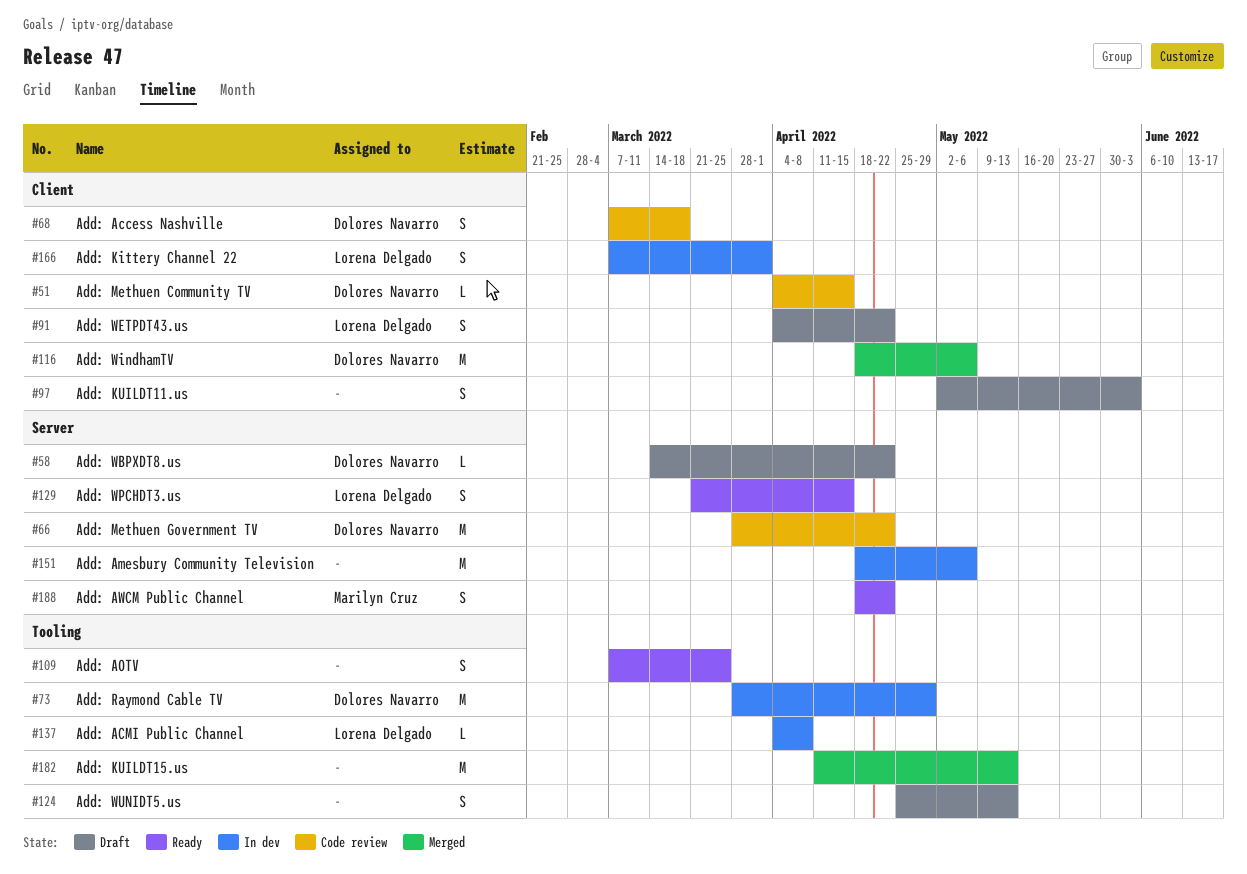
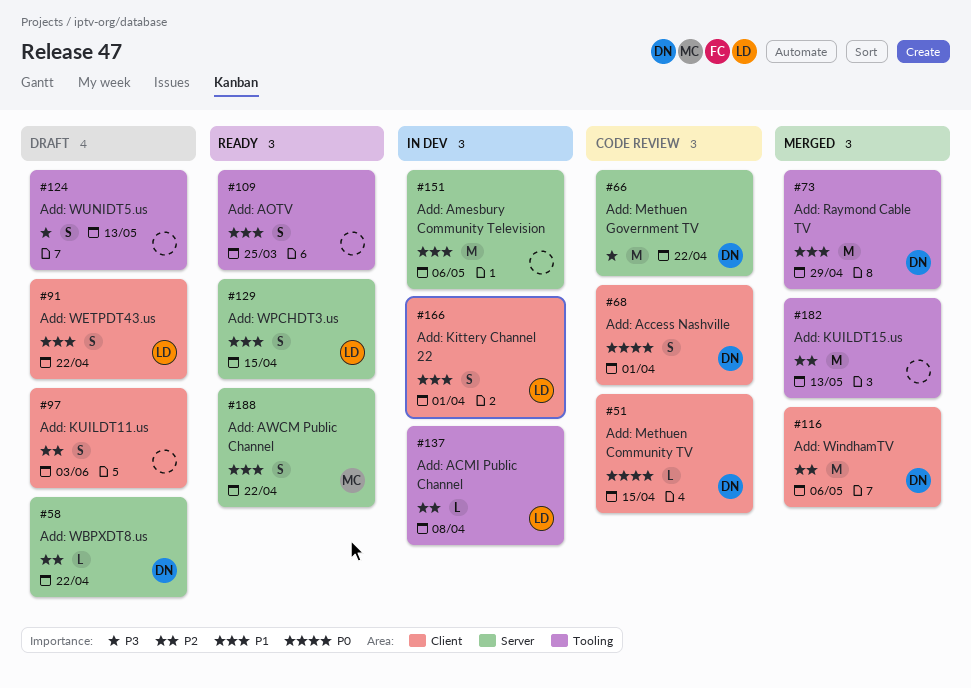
#68, due: Mar 18 -> Apr 1
#73, status: In dev -> Merged

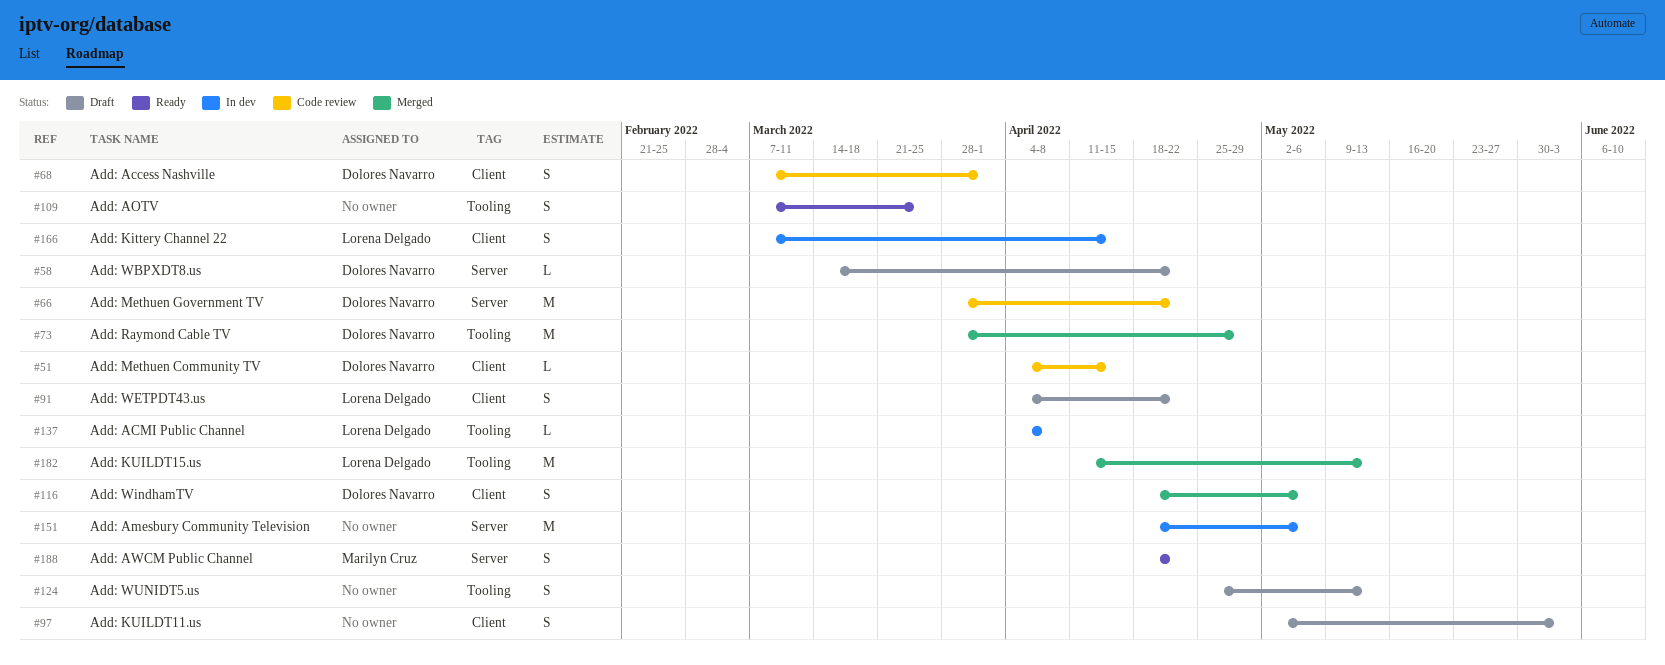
#116, estimate: M -> S
#129: present -> none
#166, due: Apr 1 -> Apr 15
#182, owner: none -> Lorena Delgado

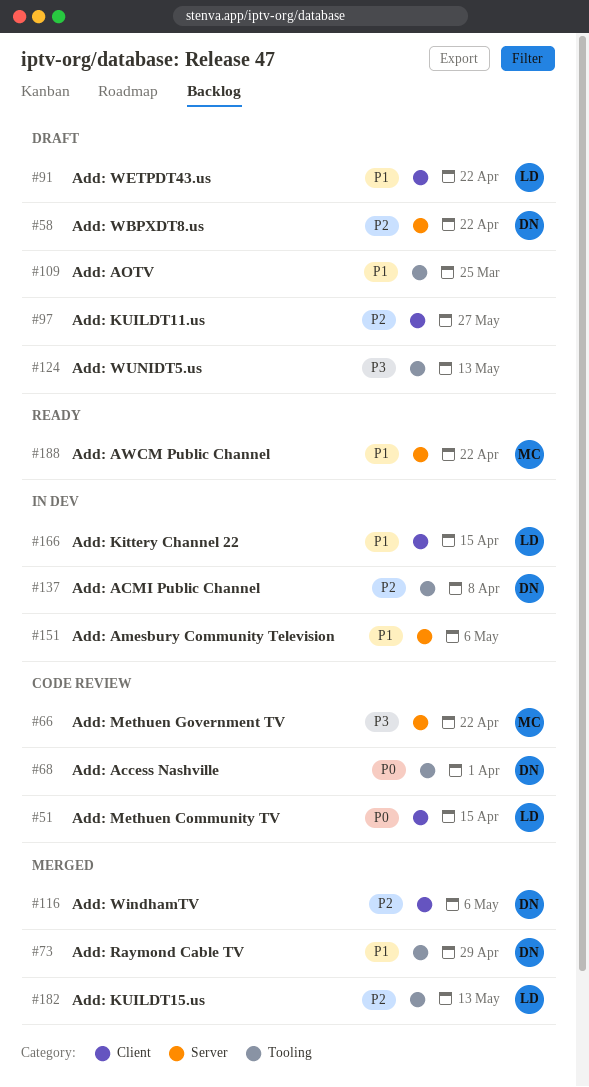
#51, owner: Dolores Navarro -> Lorena Delgado
#66, owner: Dolores Navarro -> Marilyn Cruz
#68, label: Client -> Tooling
#97, due: Jun 3 -> May 27
#109, status: Ready -> Draft
#137, owner: Lorena Delgado -> Dolores Navarro

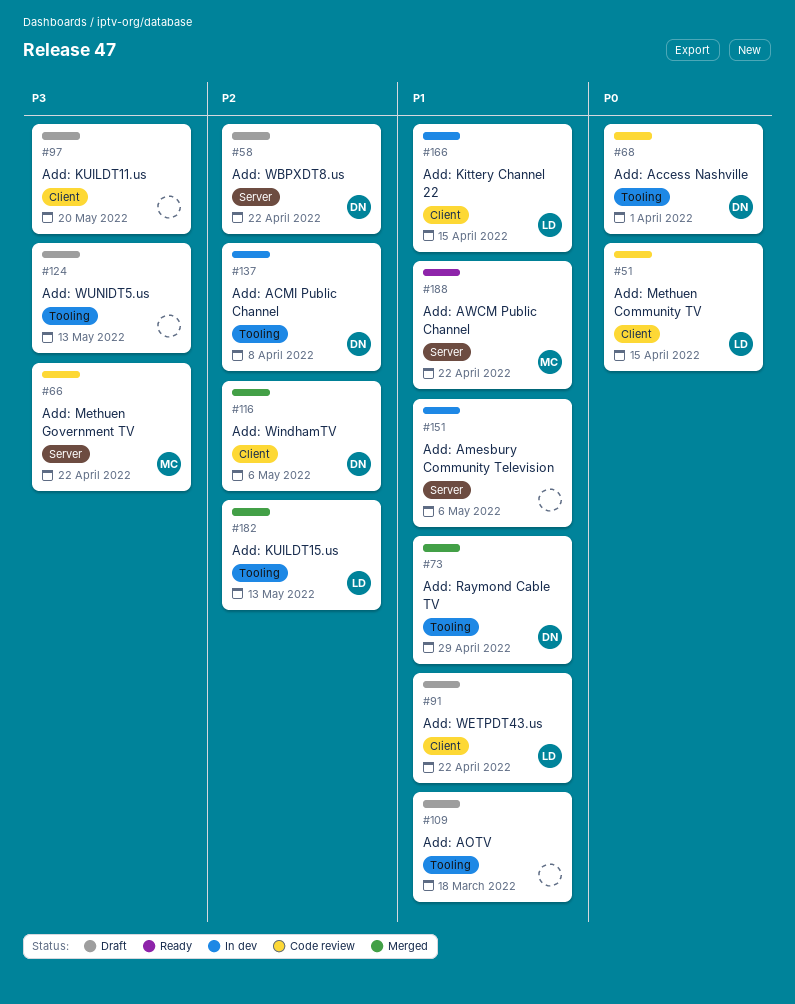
#97, priority: P2 -> P3
#97, due: May 27 -> May 20
#109, due: Mar 25 -> Mar 18

